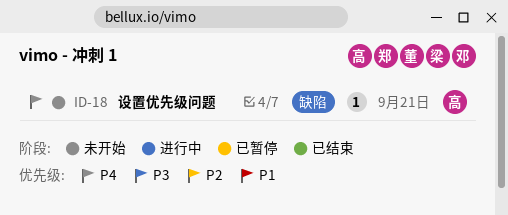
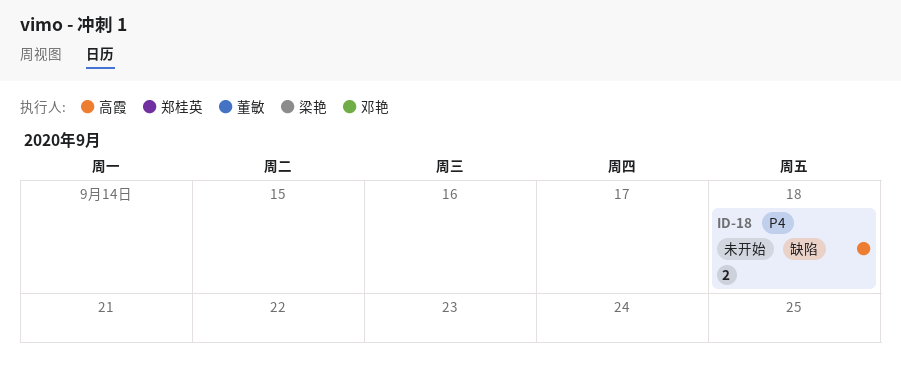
ID-18, estimate: 1 -> 2
ID-18, due: Sep 21 -> Sep 18

